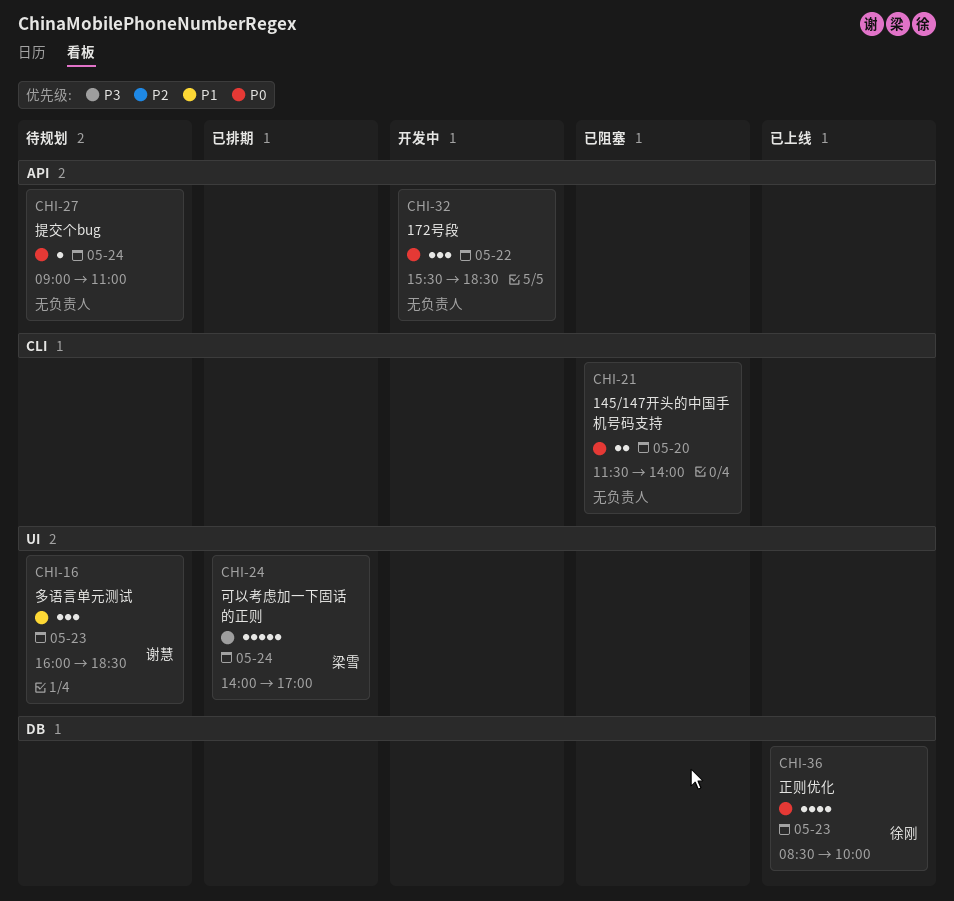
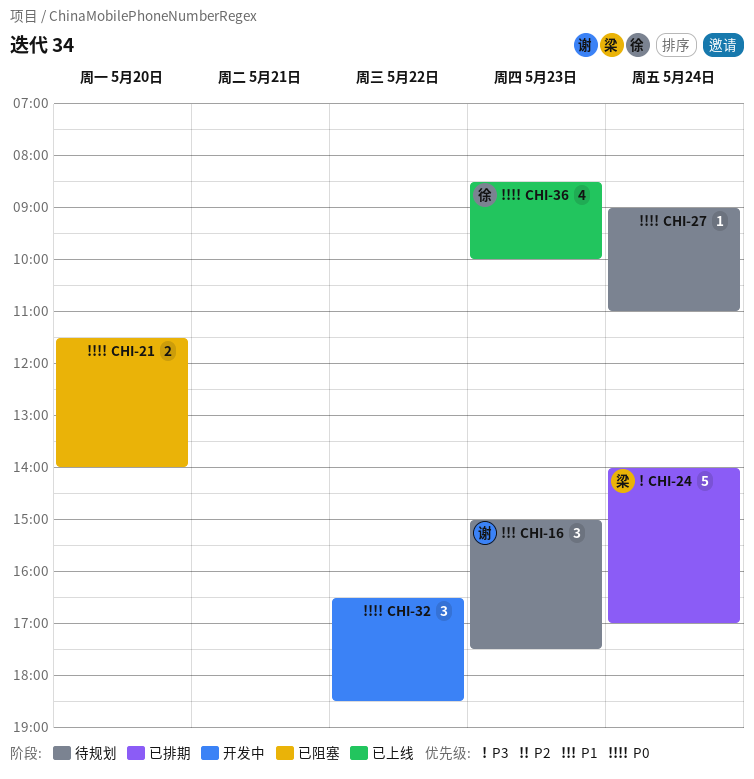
CHI-16, begins: 16:00 -> 15:00
CHI-16, ends: 18:30 -> 17:30
CHI-32, begins: 15:30 -> 16:30

